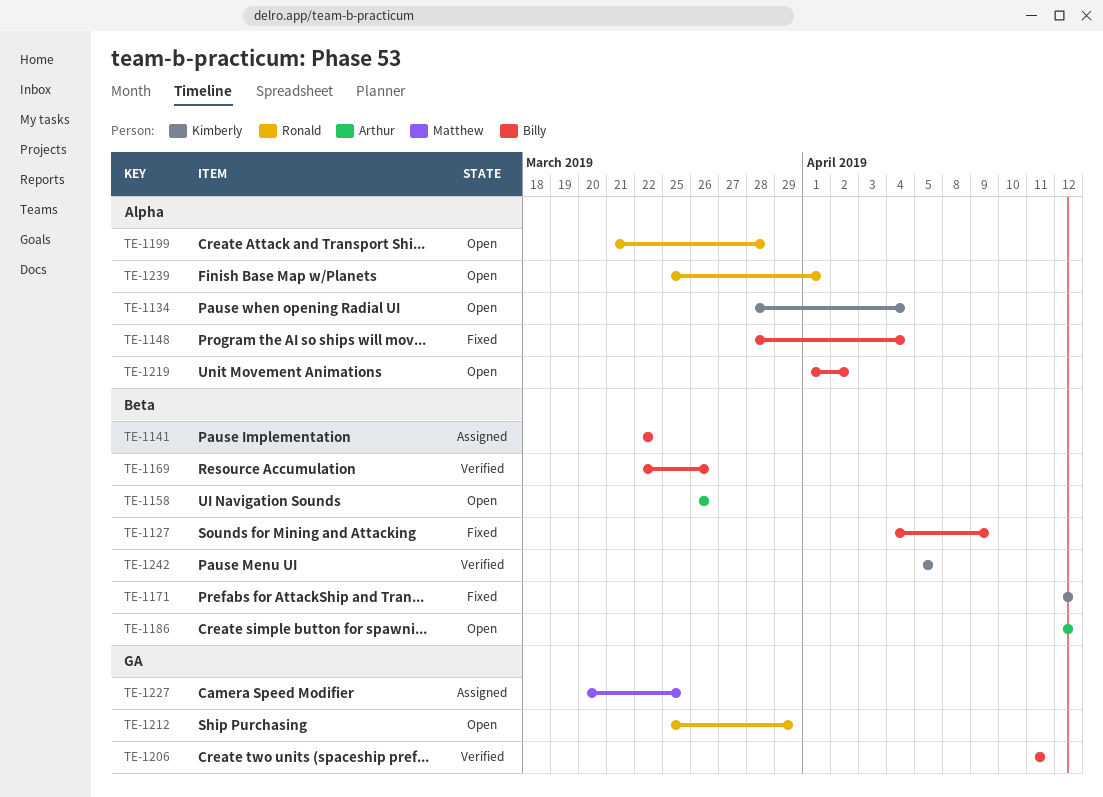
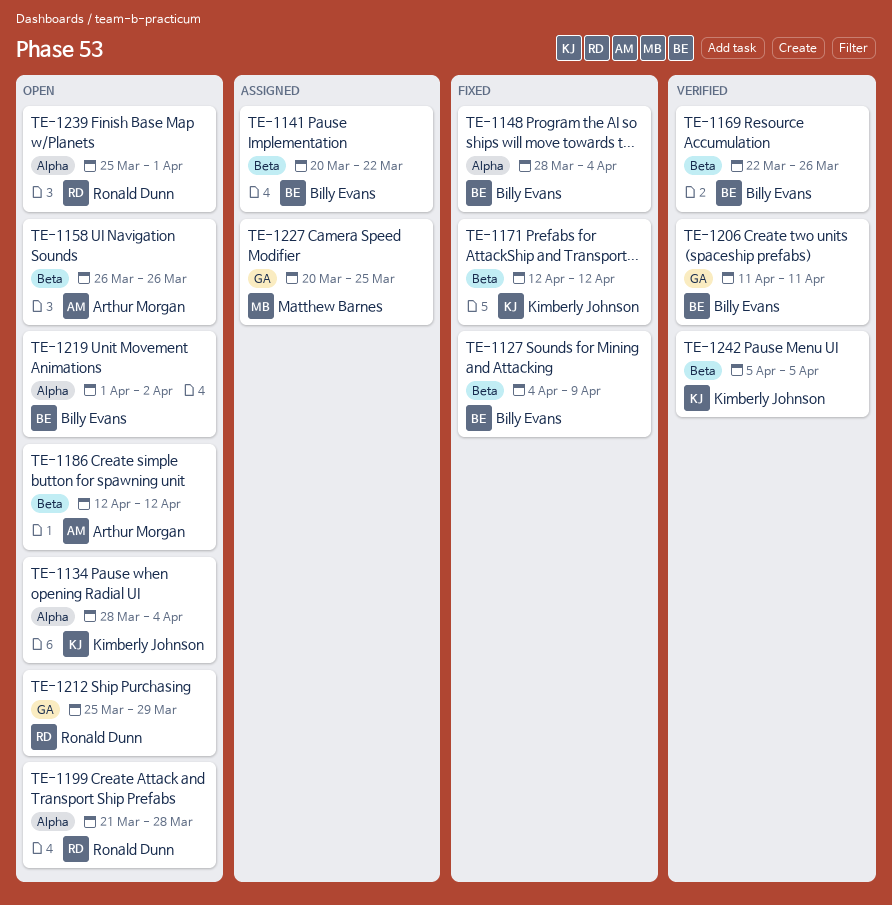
TE-1141, start: Mar 22 -> Mar 20

